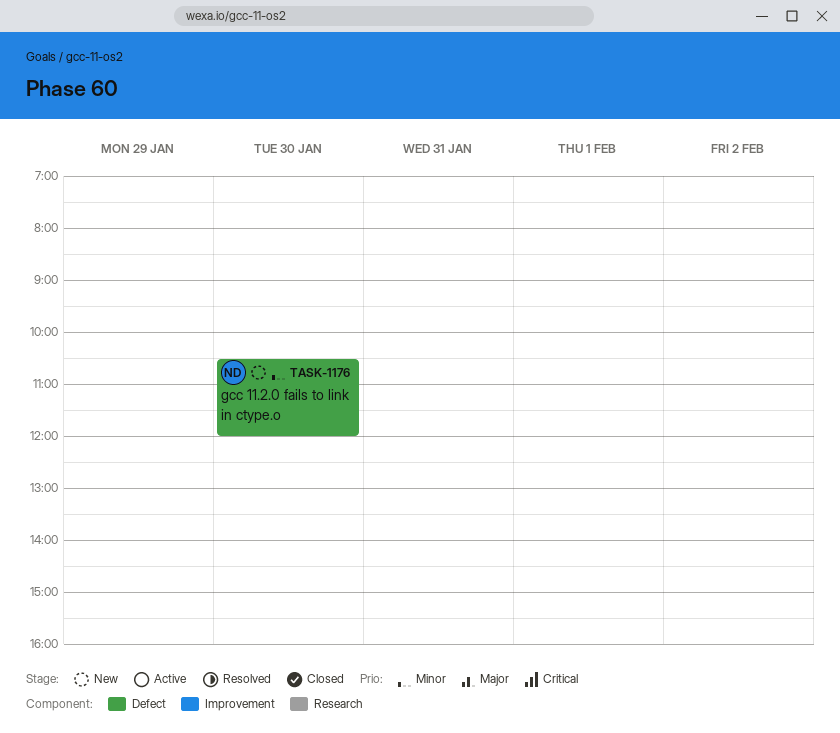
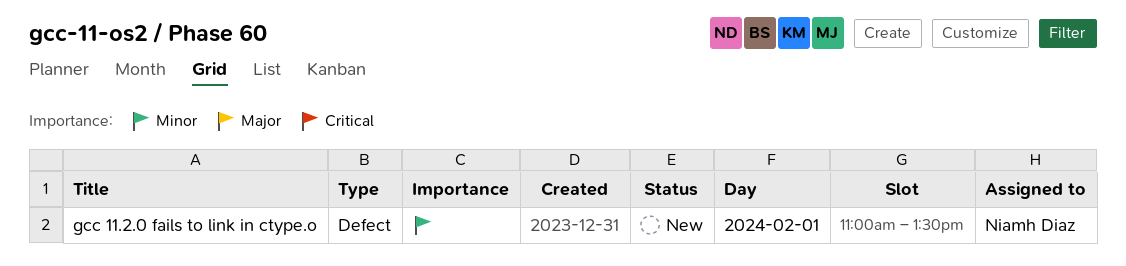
gcc 11.2.0 fails to link in ctype.o, day: Jan 30 -> Feb 1
gcc 11.2.0 fails to link in ctype.o, begins: 10:30 -> 11:00
gcc 11.2.0 fails to link in ctype.o, ends: 12:00 -> 13:30

